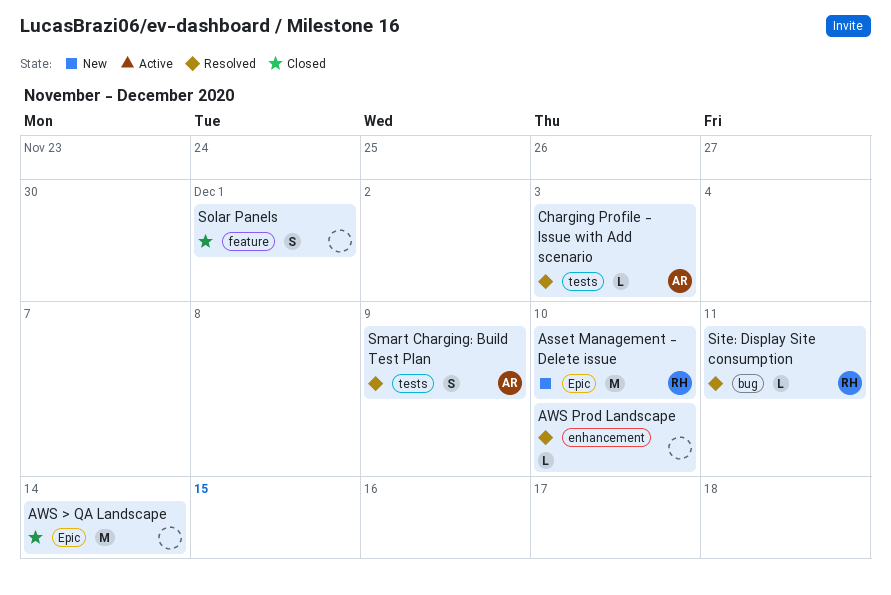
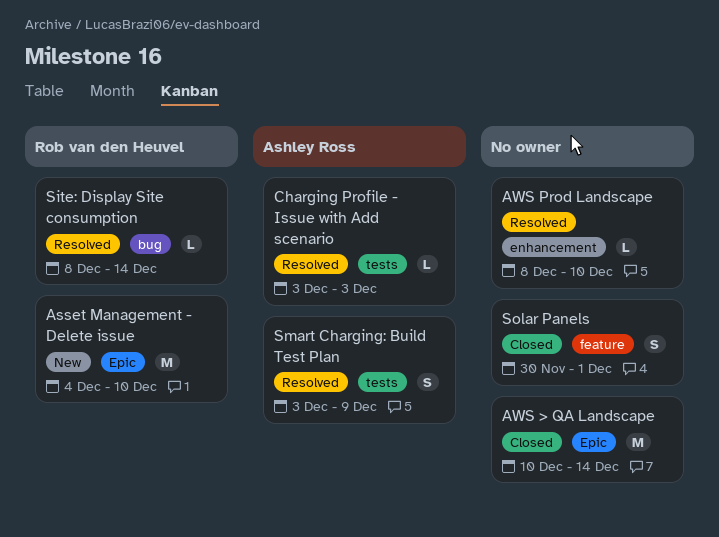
Site: Display Site consumption, due: Dec 11 -> Dec 14

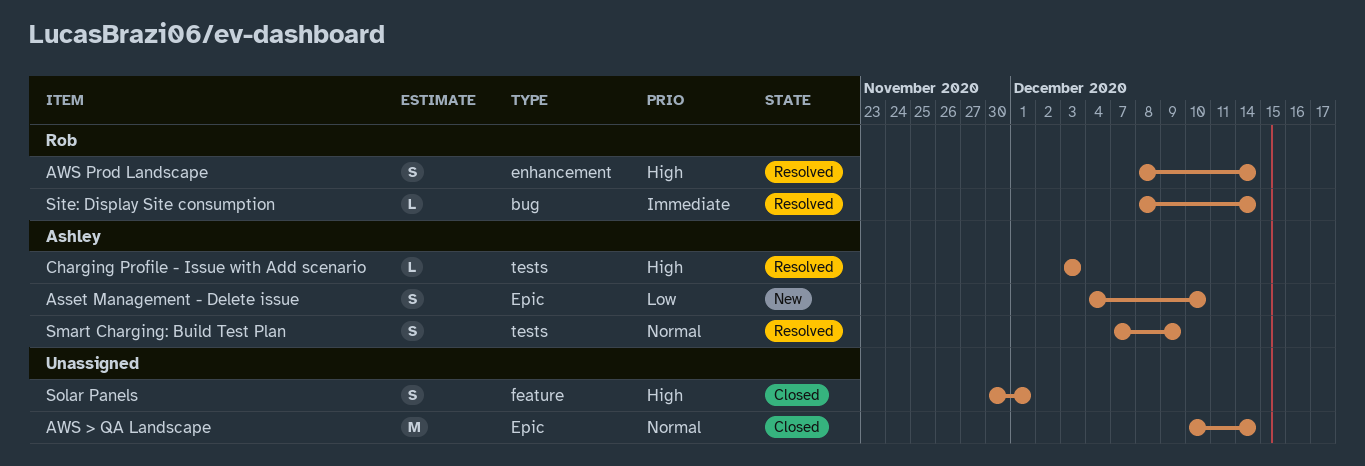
Asset Management - Delete issue, owner: Rob van den Heuvel -> Ashley Ross
Asset Management - Delete issue, estimate: M -> S
AWS Prod Landscape, owner: none -> Rob van den Heuvel
AWS Prod Landscape, estimate: L -> S
AWS Prod Landscape, due: Dec 10 -> Dec 14
Smart Charging: Build Test Plan, start: Dec 3 -> Dec 7

